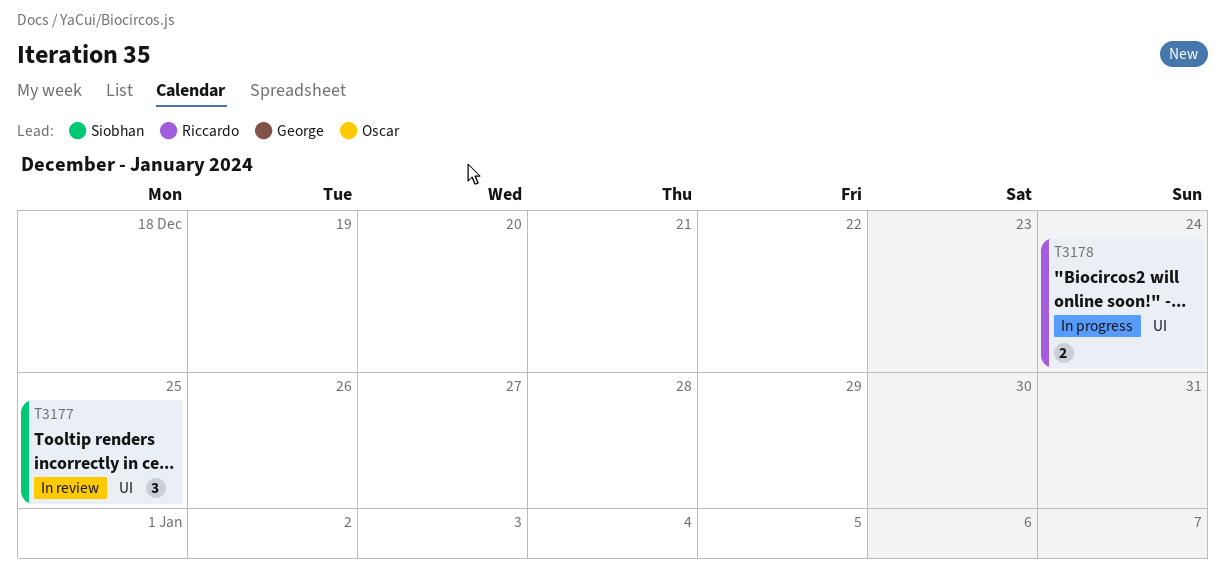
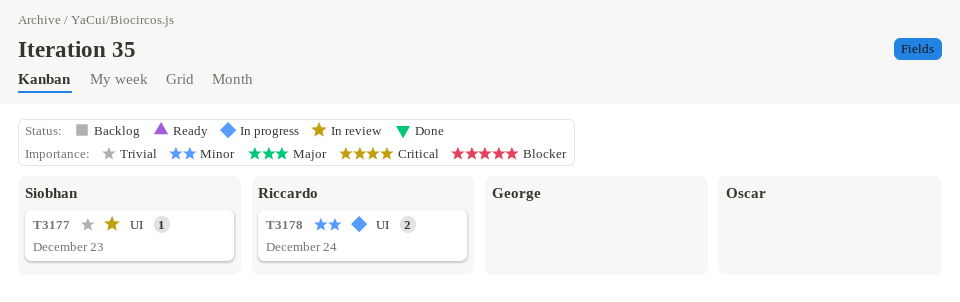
T3177, estimate: 3 -> 1
T3177, due: Dec 25 -> Dec 23

